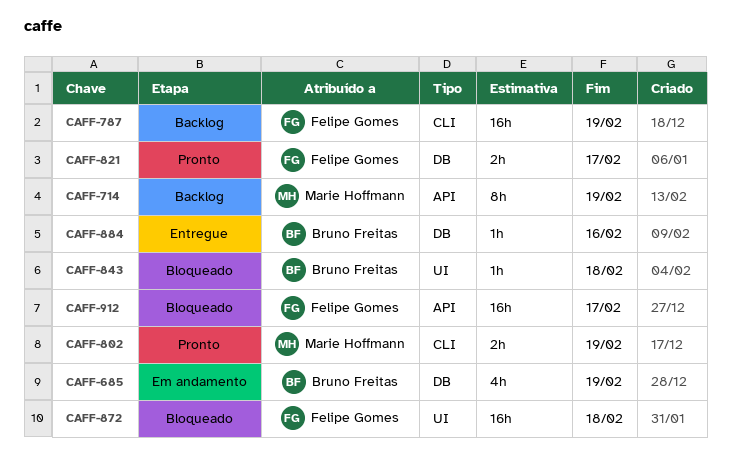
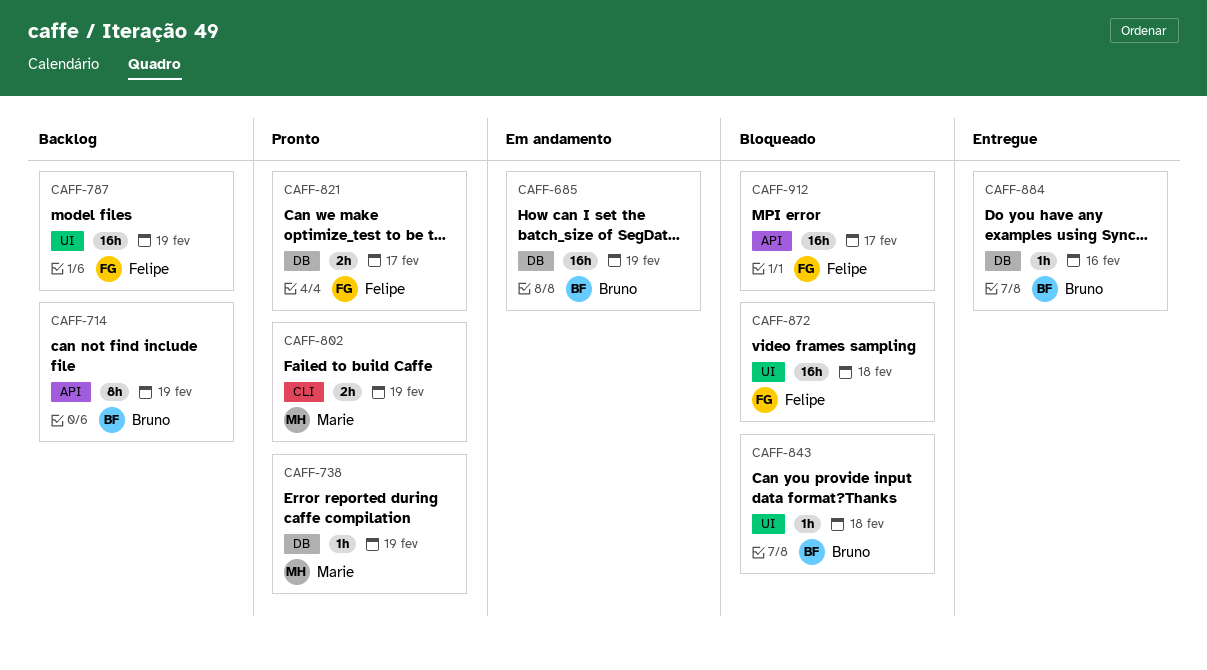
CAFF-685, estimate: 4h -> 16h
CAFF-714, owner: Marie Hoffmann -> Bruno Freitas
CAFF-738: none -> present
CAFF-787, label: CLI -> UI

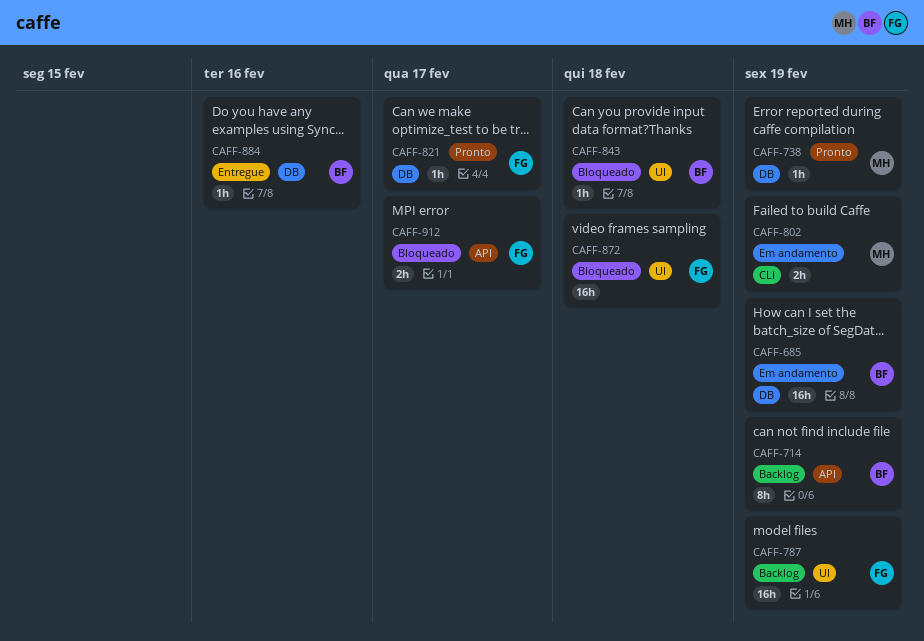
CAFF-802, status: Pronto -> Em andamento
CAFF-821, estimate: 2h -> 1h
CAFF-912, estimate: 16h -> 2h

